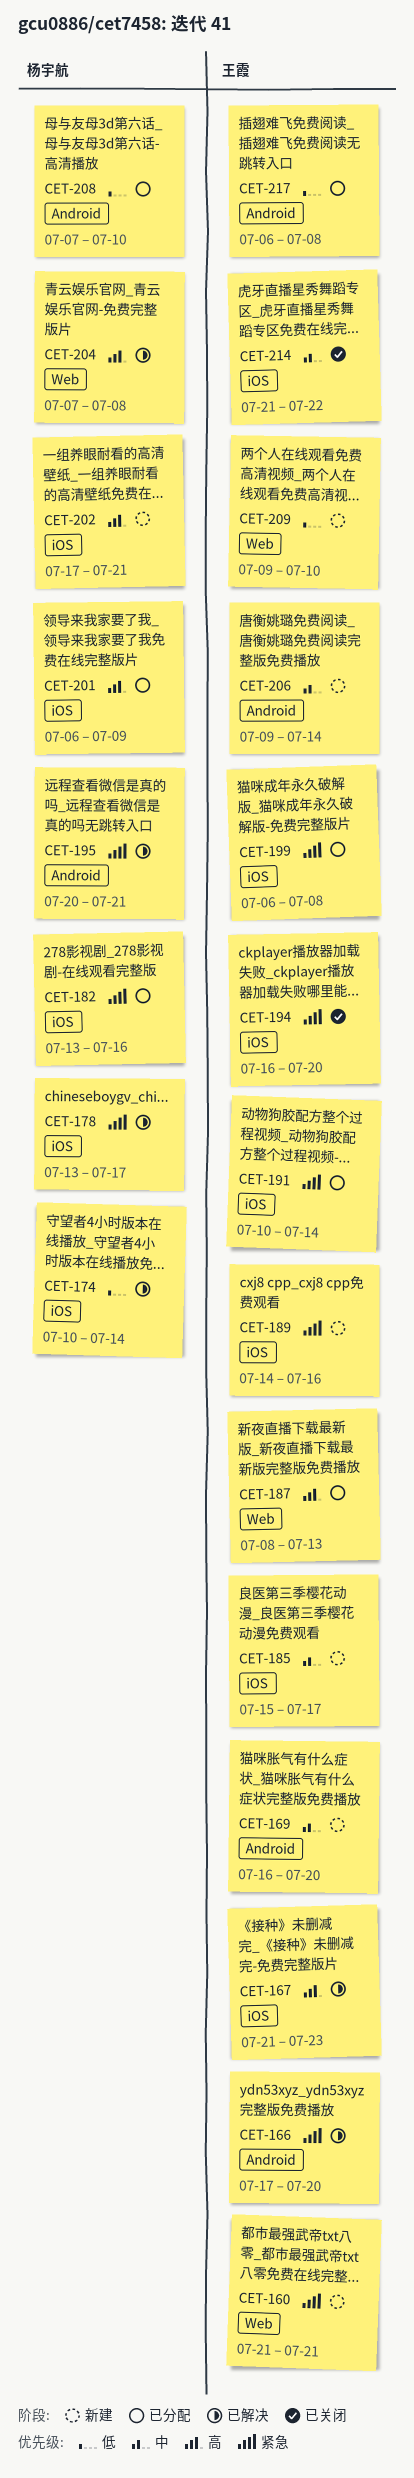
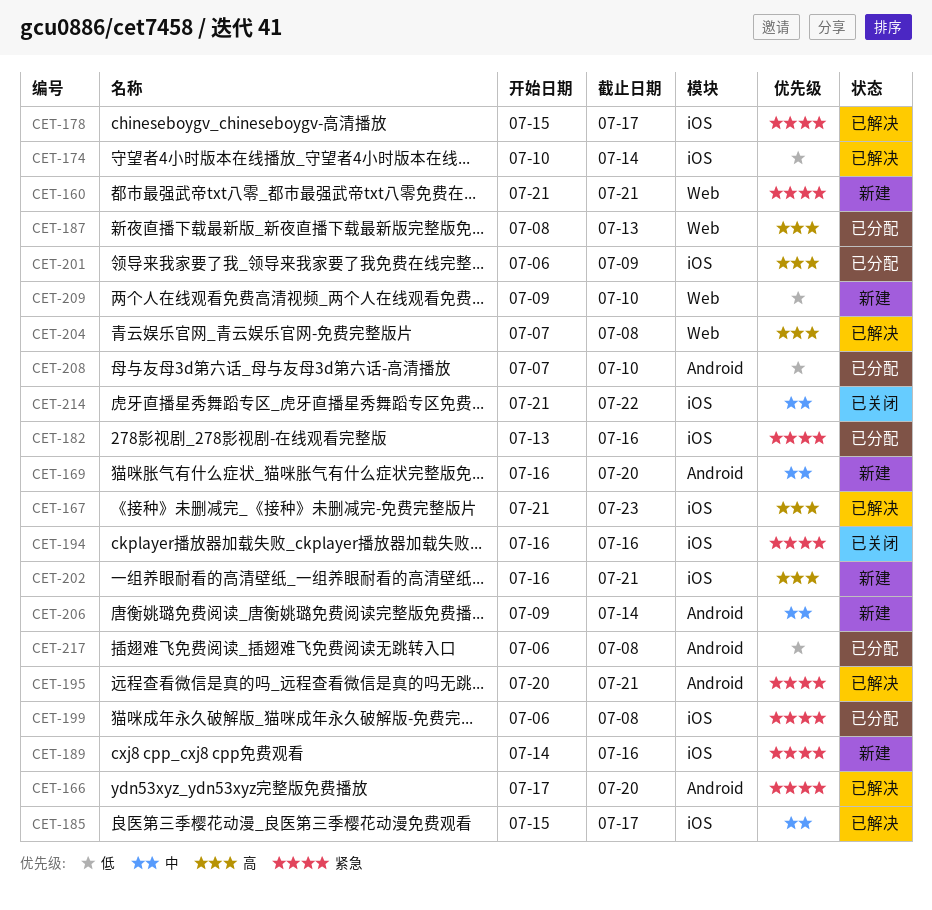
CET-178, start: Jul 13 -> Jul 15
CET-185, status: 新建 -> 已解决
CET-191: present -> none
CET-194, due: Jul 20 -> Jul 16
CET-202, start: Jul 17 -> Jul 16

